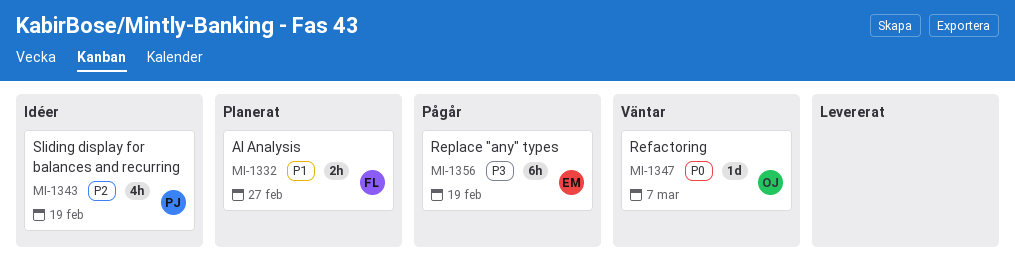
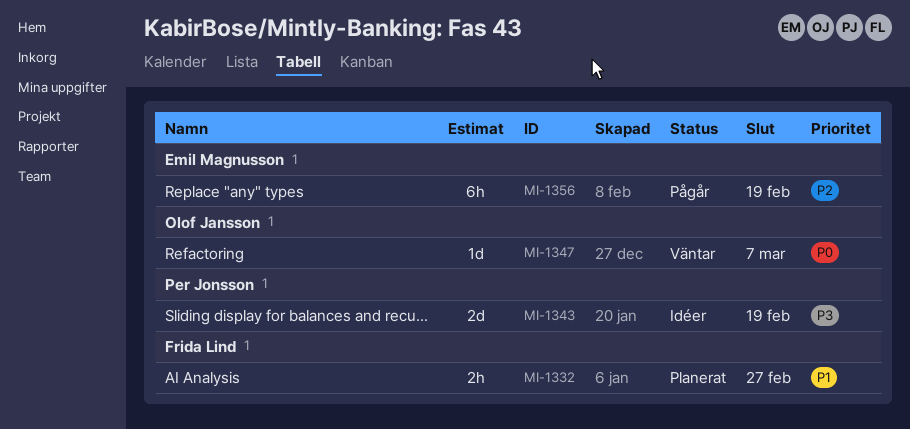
MI-1343, priority: P2 -> P3
MI-1343, estimate: 4h -> 2d
MI-1356, priority: P3 -> P2

